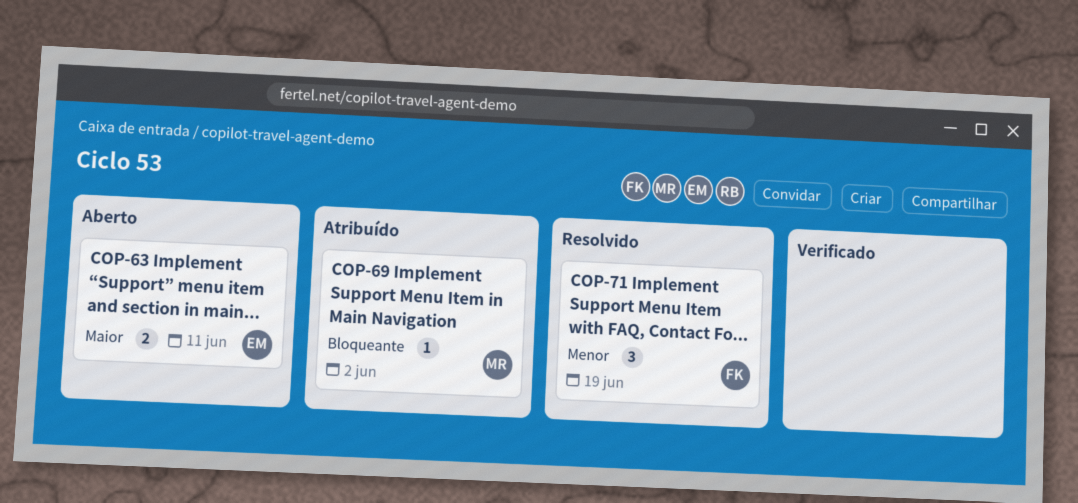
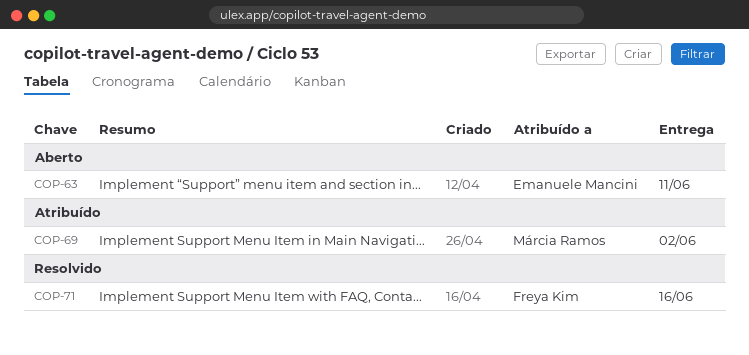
COP-71, due: Jun 19 -> Jun 16

